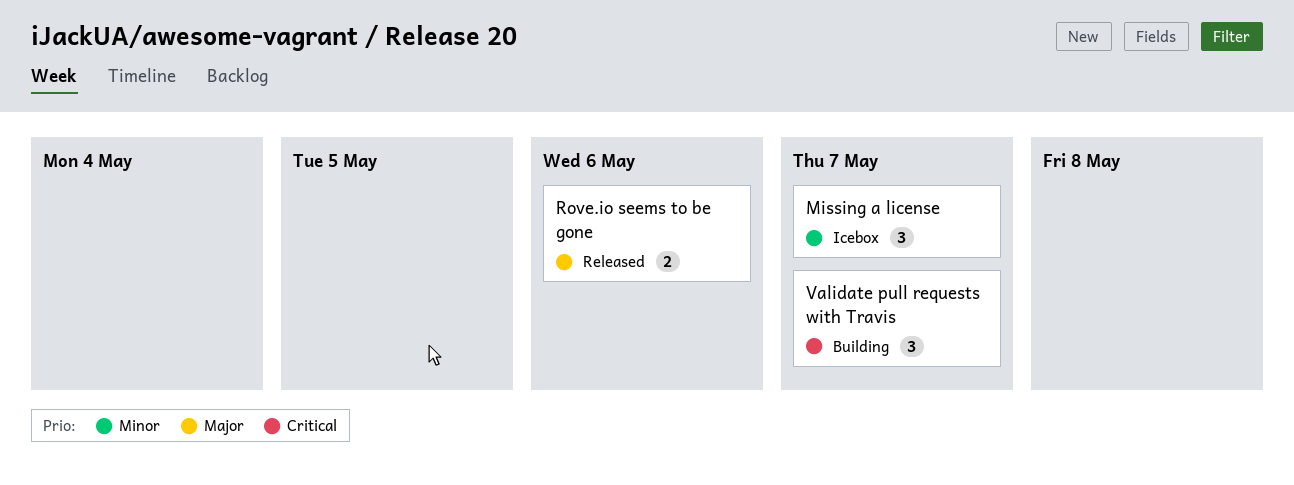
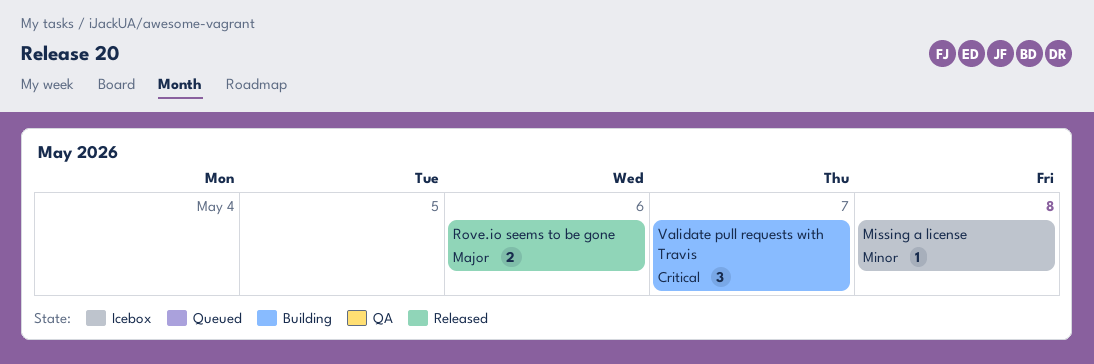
Missing a license, estimate: 3 -> 1
Missing a license, due: May 7 -> May 8

